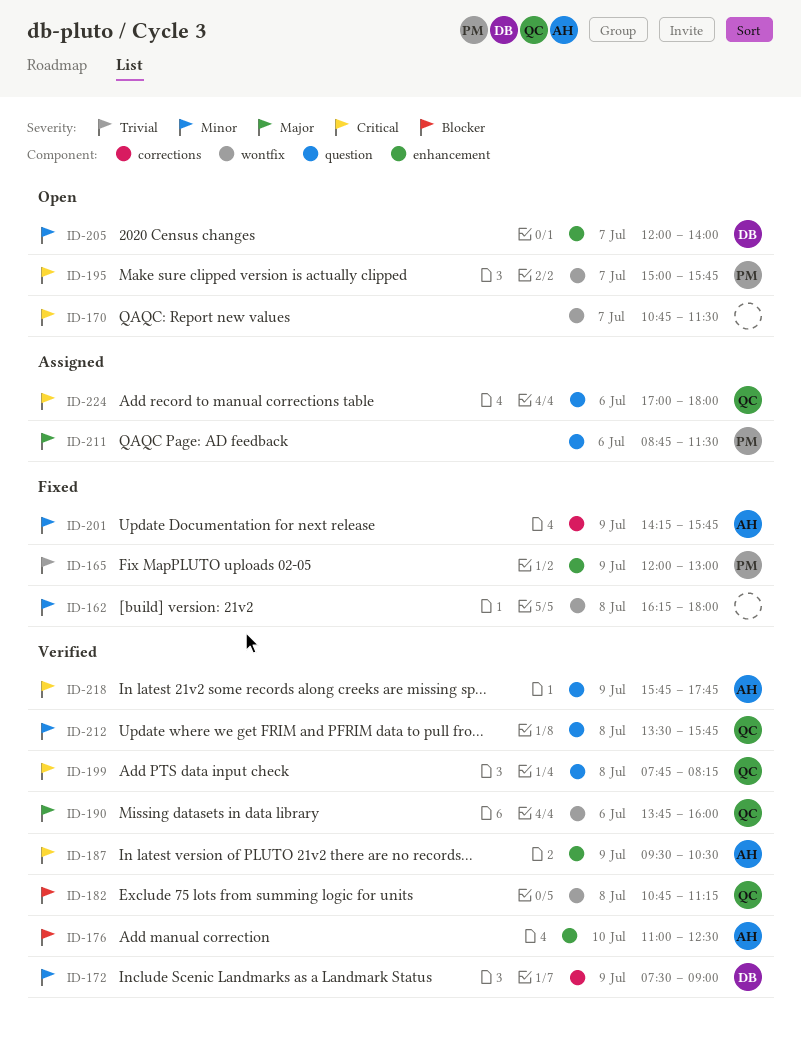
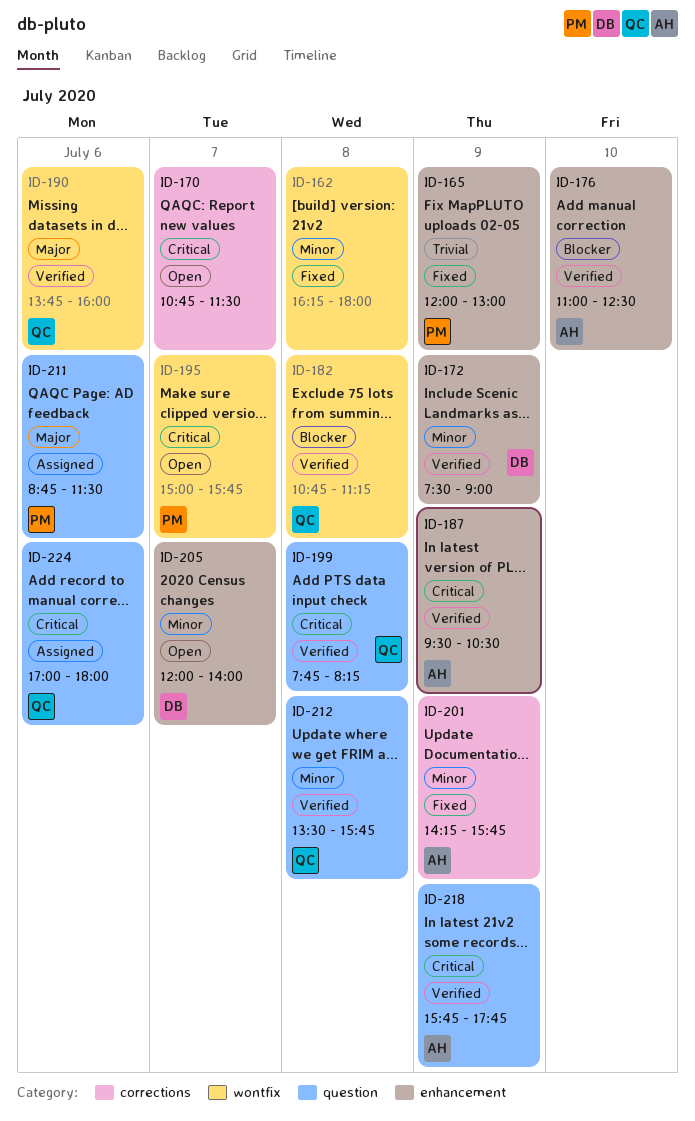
ID-170, label: wontfix -> corrections
ID-172, label: corrections -> enhancement

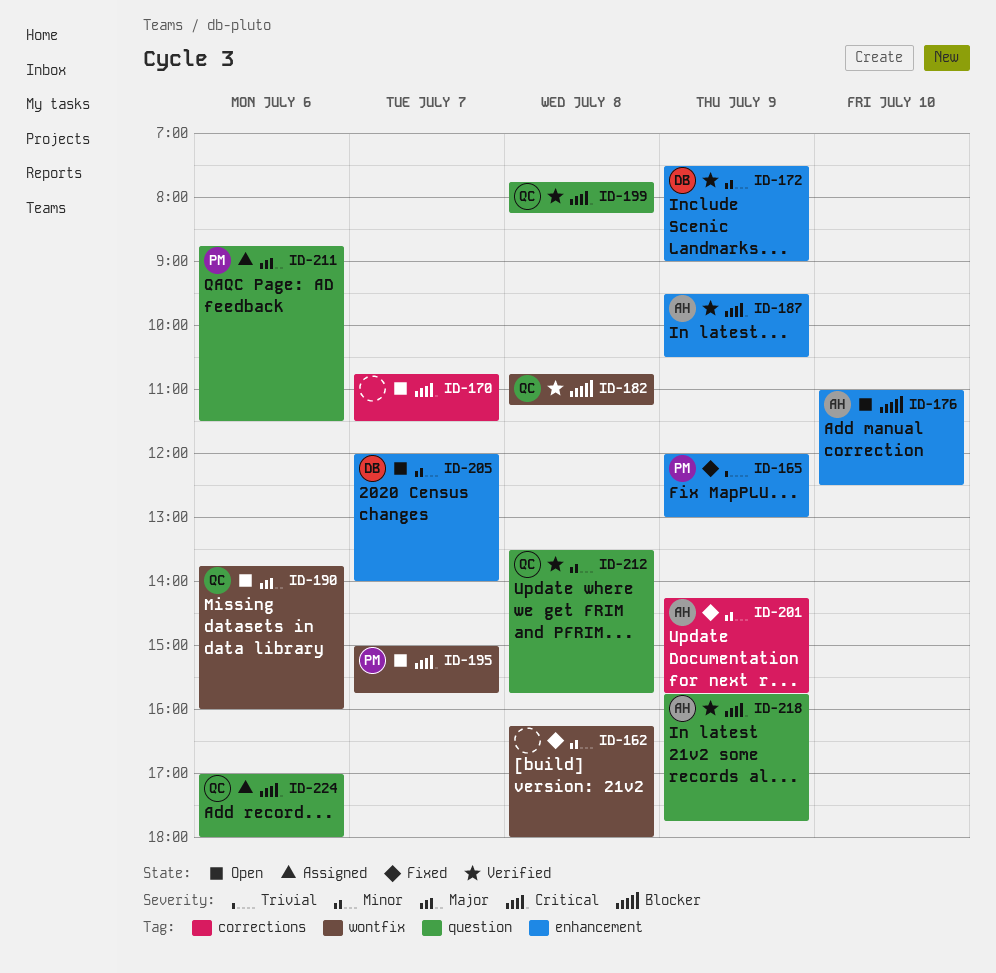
ID-176, status: Verified -> Open
ID-190, status: Verified -> Open

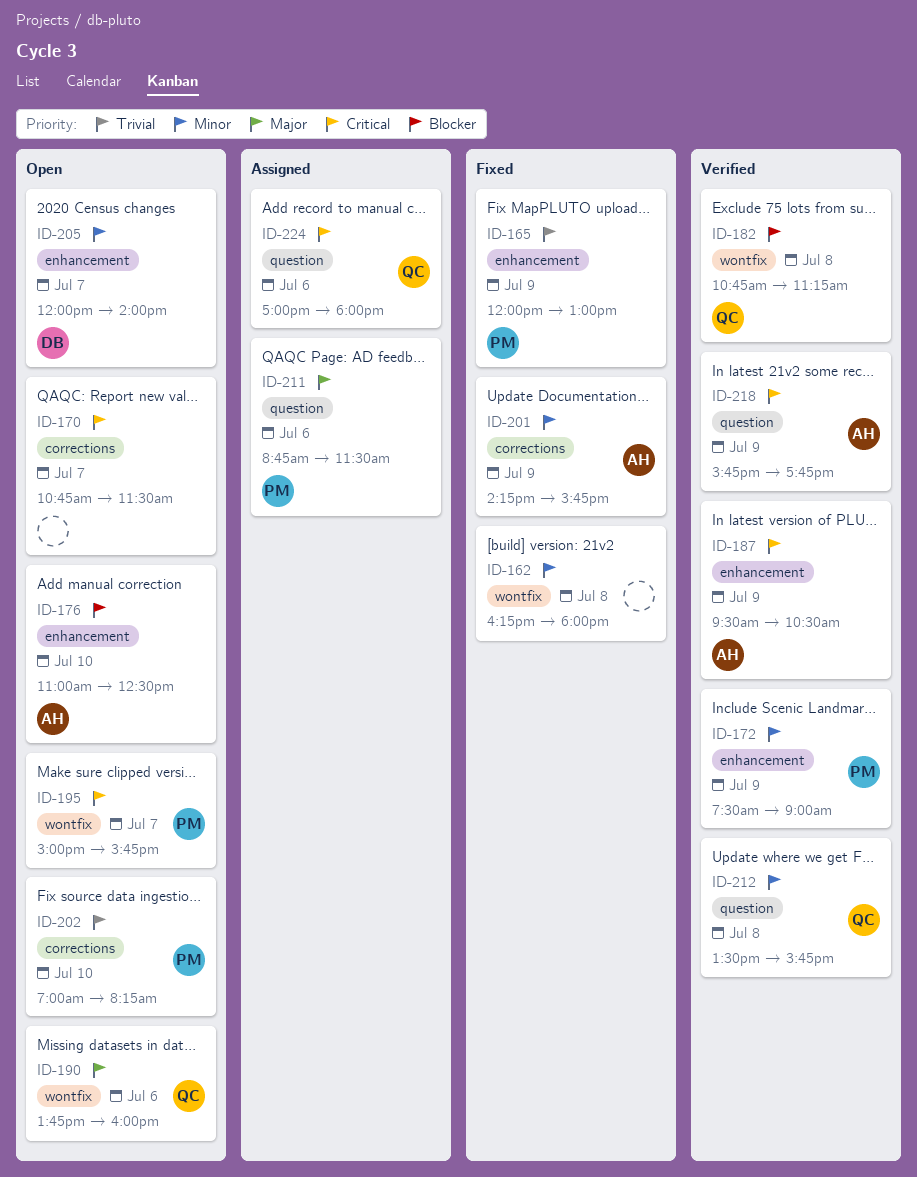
ID-172, owner: DB -> PM
ID-199: present -> none
ID-202: none -> present

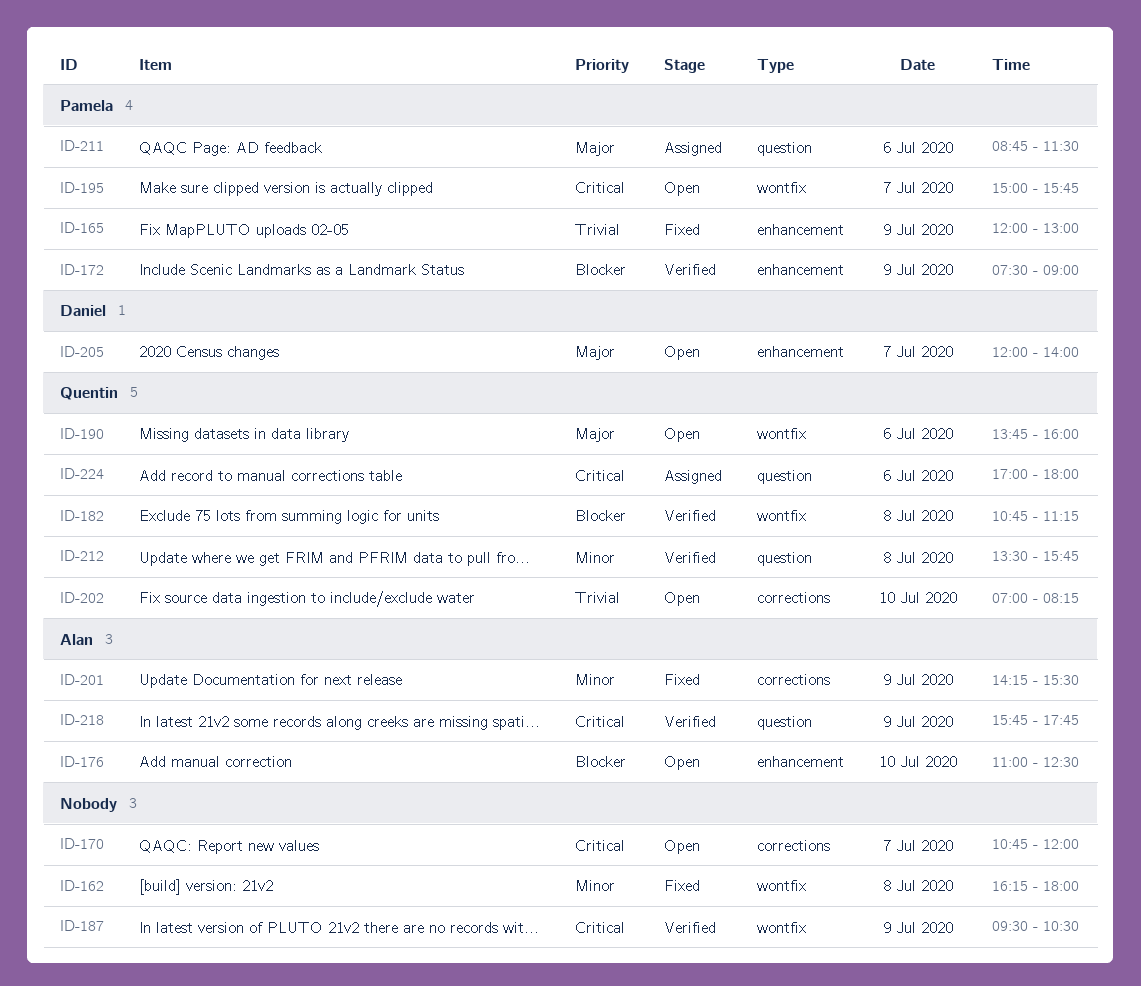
ID-170, ends: 11:30 -> 12:00
ID-172, priority: Minor -> Blocker
ID-187, owner: Alan -> none
ID-187, label: enhancement -> wontfix
ID-201, ends: 15:45 -> 15:30
ID-202, owner: Pamela -> Quentin
ID-205, priority: Minor -> Major

